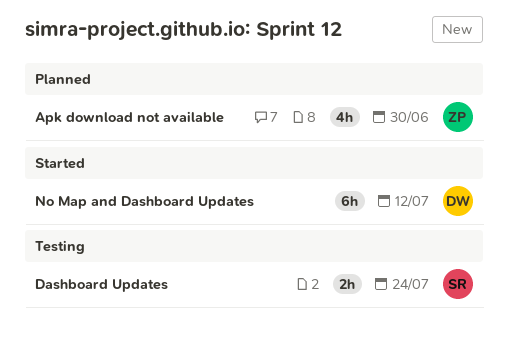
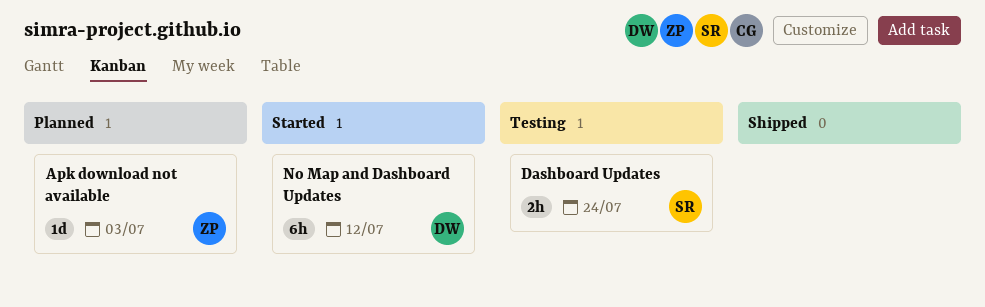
Apk download not available, estimate: 4h -> 1d
Apk download not available, due: Jun 30 -> Jul 3

